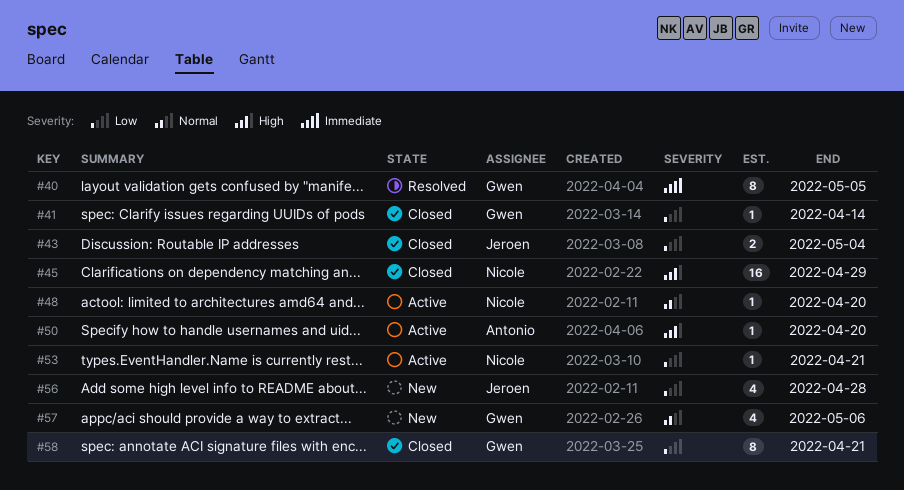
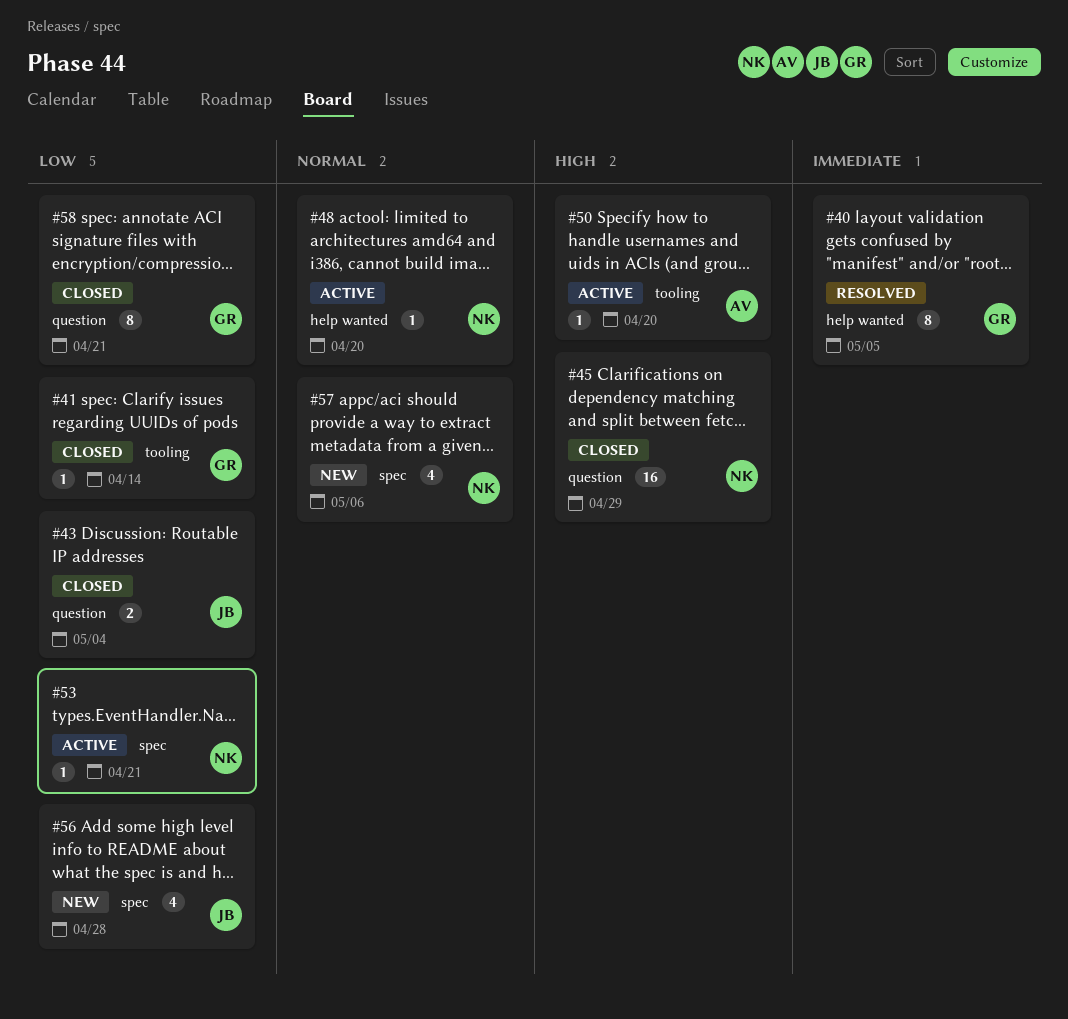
#57, owner: Gwen -> Nicole

